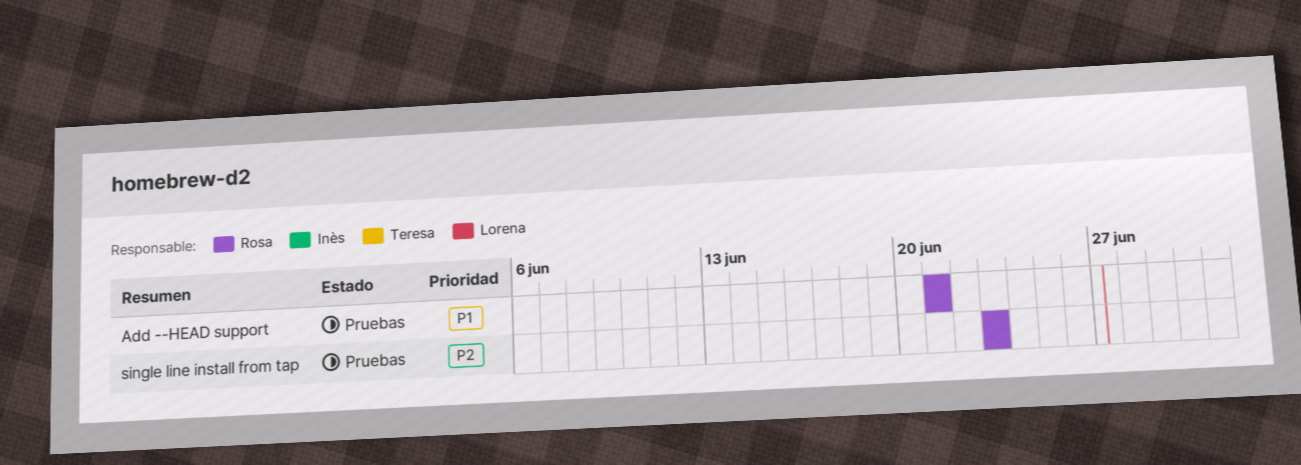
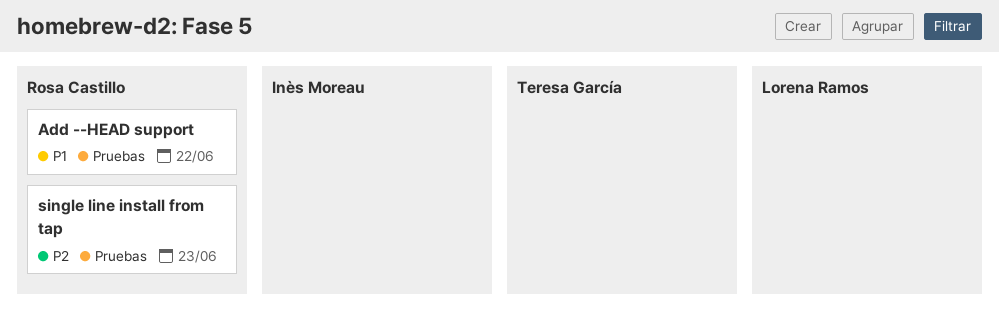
Add --HEAD support, due: Jun 21 -> Jun 22

